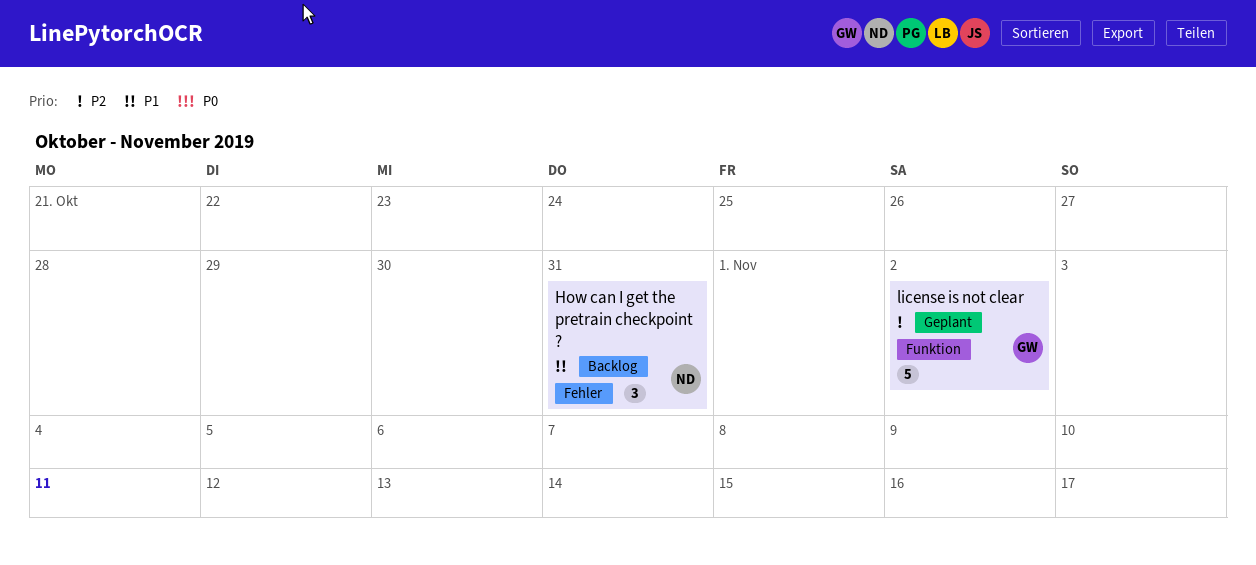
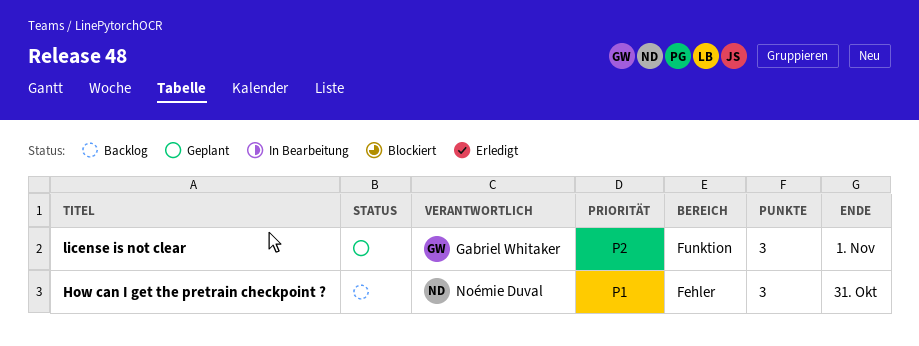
license is not clear, estimate: 5 -> 3
license is not clear, due: Nov 2 -> Nov 1

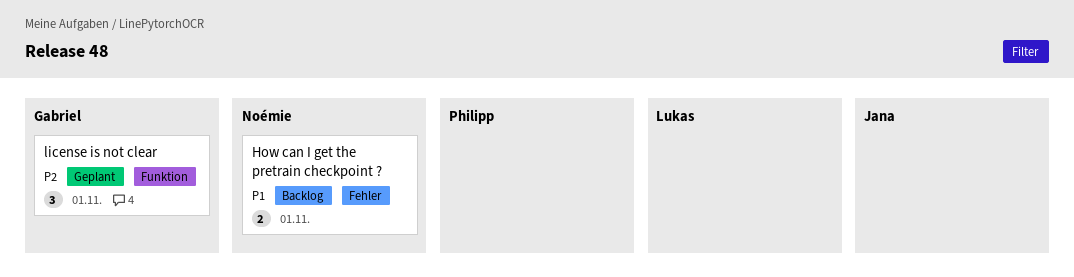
How can I get the pretrain checkpoint ?, estimate: 3 -> 2
How can I get the pretrain checkpoint ?, due: Oct 31 -> Nov 1

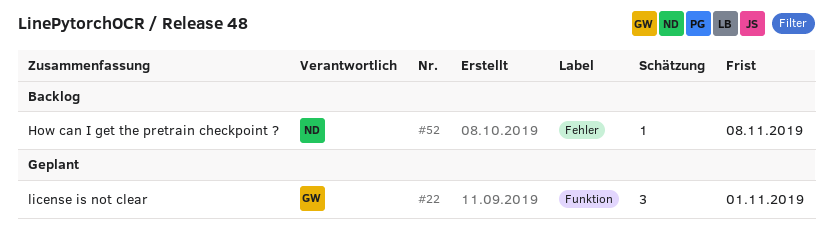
How can I get the pretrain checkpoint ?, estimate: 2 -> 1
How can I get the pretrain checkpoint ?, due: Nov 1 -> Nov 8

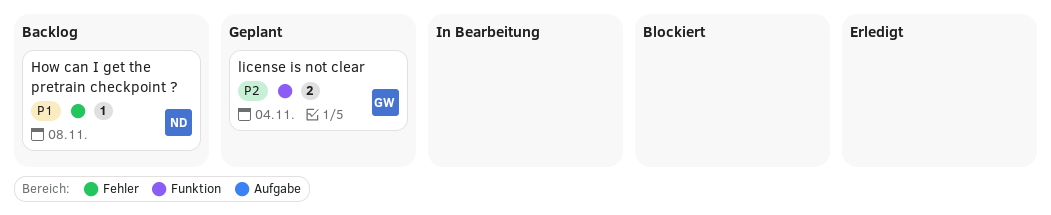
license is not clear, estimate: 3 -> 2
license is not clear, due: Nov 1 -> Nov 4

